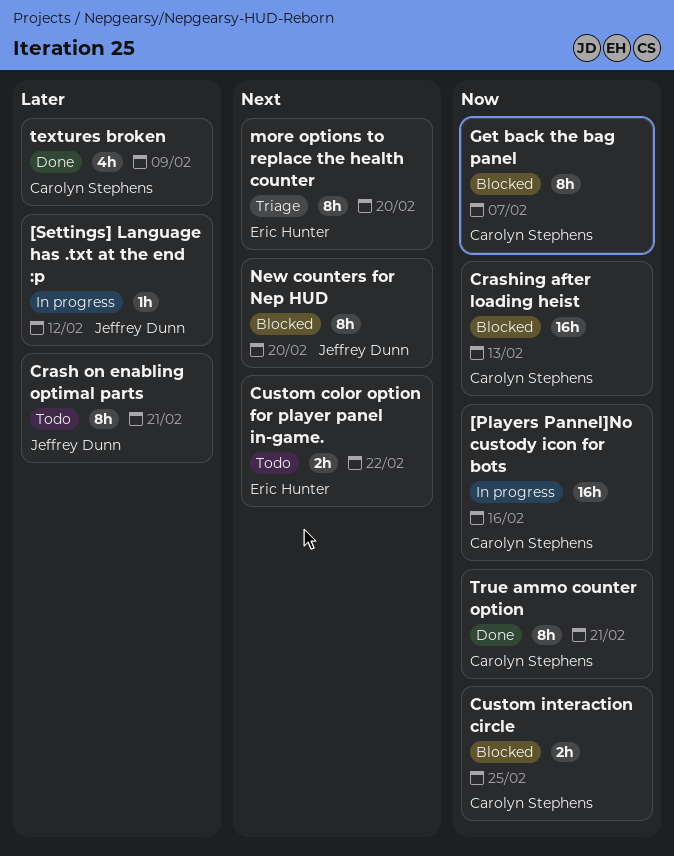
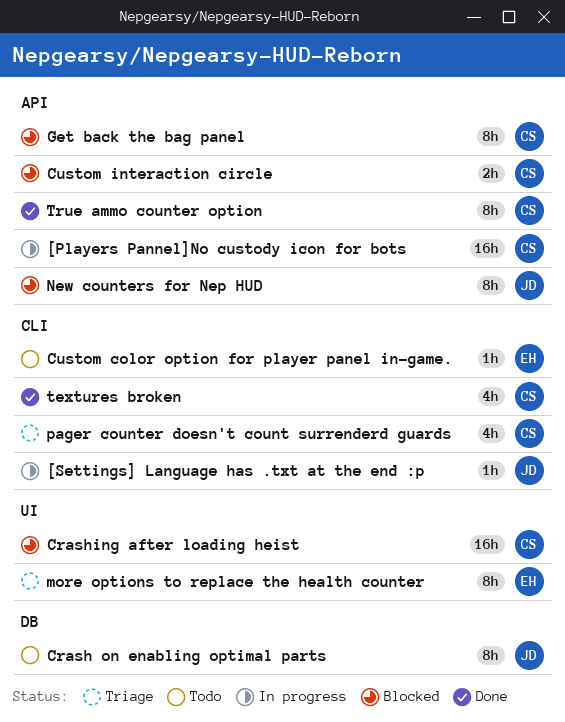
Custom color option for player panel in-game., estimate: 2h -> 1h
pager counter doesn't count surrenderd guards: none -> present

